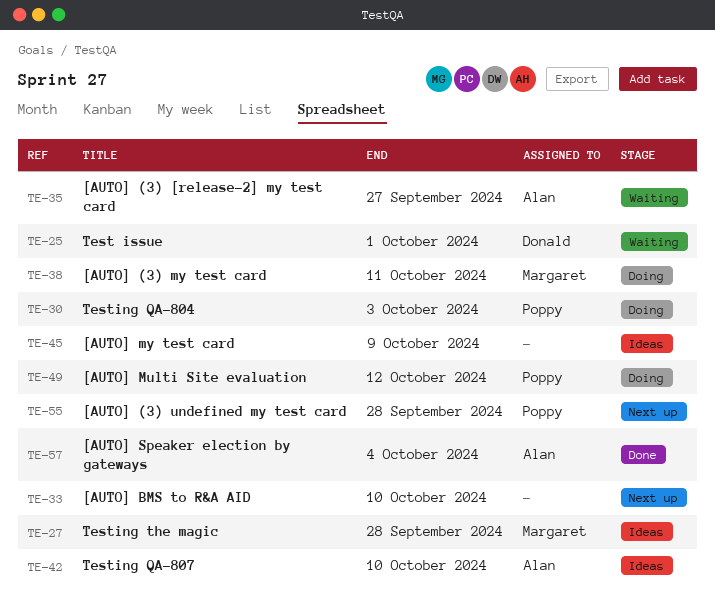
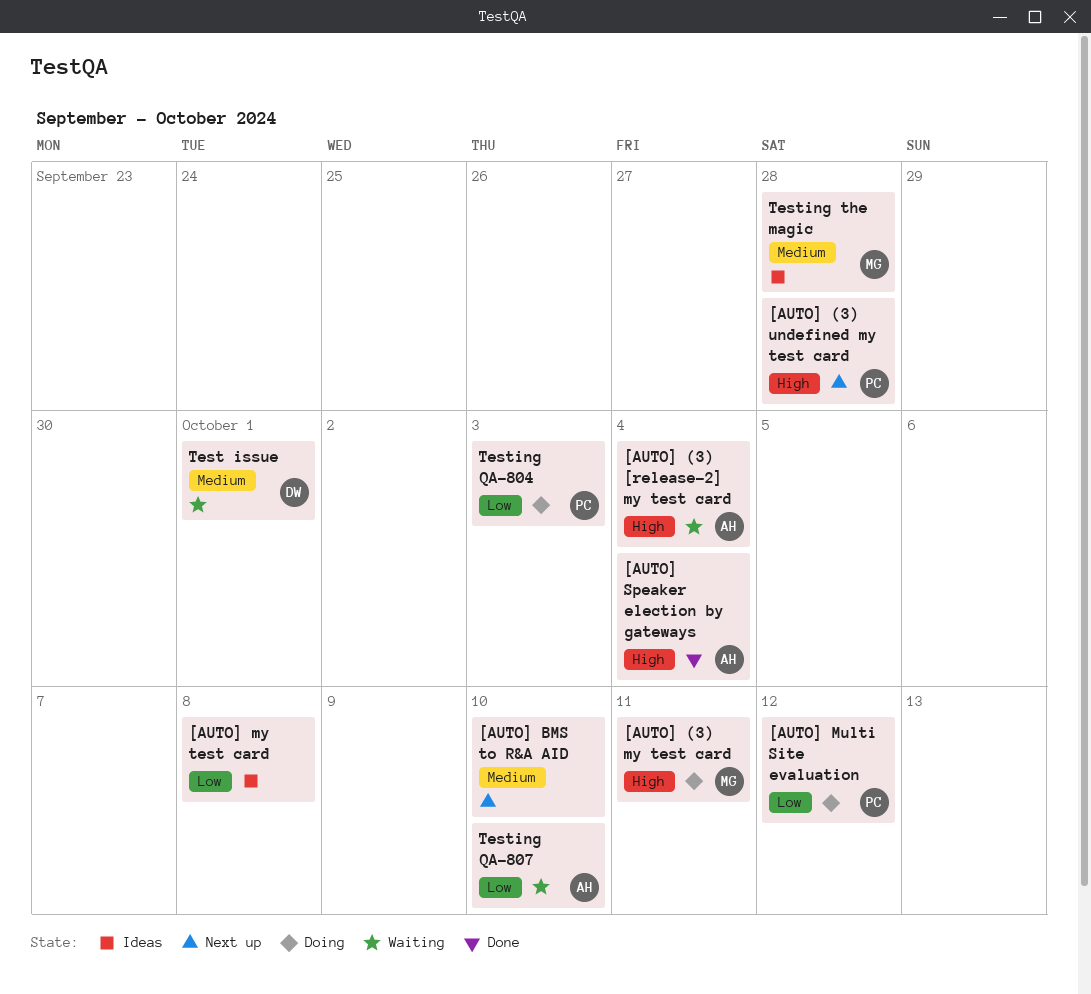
[AUTO] (3) [release-2] my test card, due: Sep 27 -> Oct 4
[AUTO] my test card, due: Oct 9 -> Oct 8
Testing QA-807, status: Ideas -> Waiting

